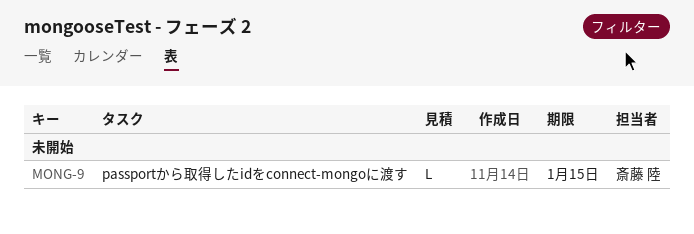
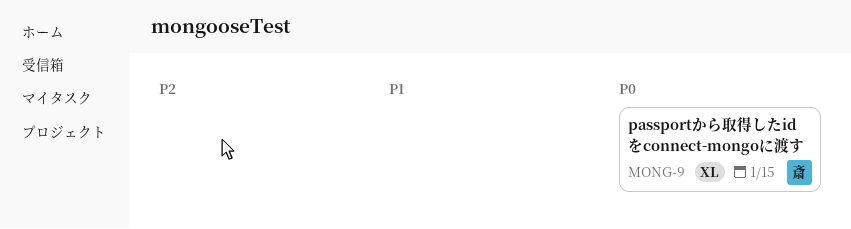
MONG-9, estimate: L -> XL

